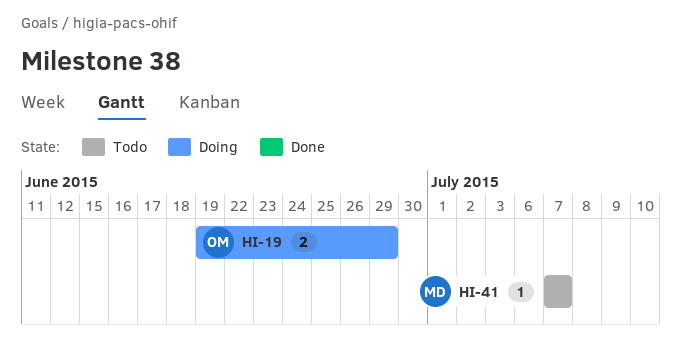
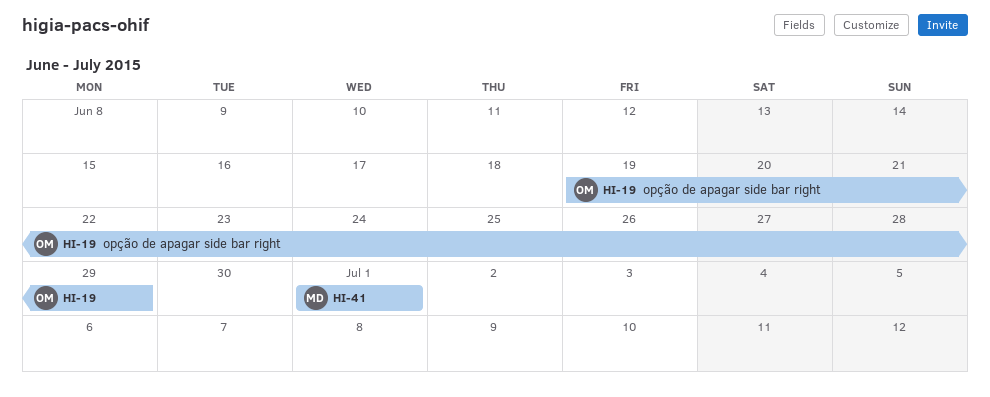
HI-41, start: Jul 7 -> Jul 1
HI-41, due: Jul 7 -> Jul 1

